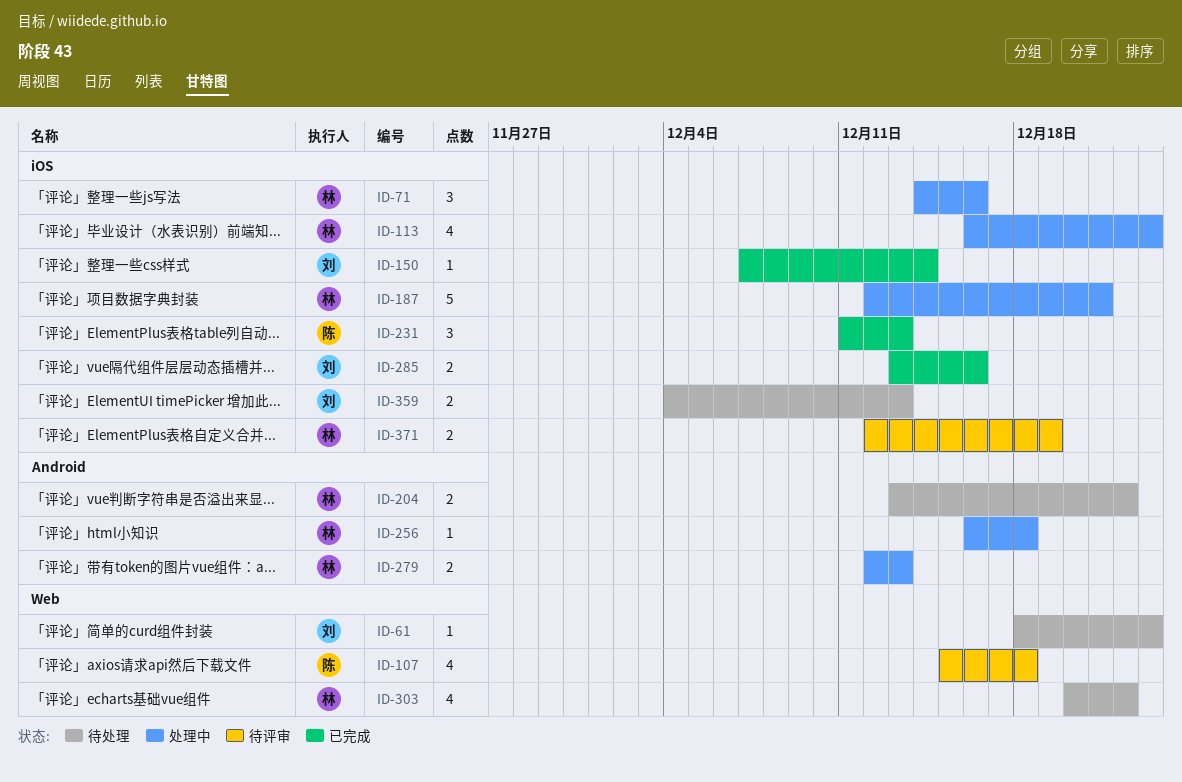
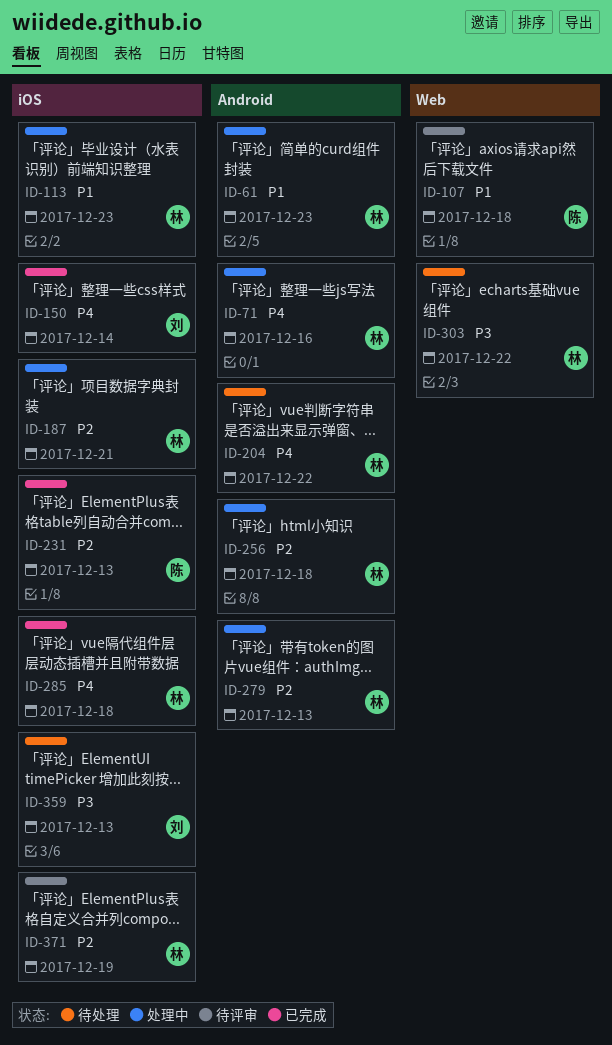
ID-61, status: 待处理 -> 处理中
ID-61, owner: 刘 -> 林
ID-61, label: Web -> Android
ID-71, label: iOS -> Android
ID-285, owner: 刘 -> 林
ID-285, due: Dec 16 -> Dec 18

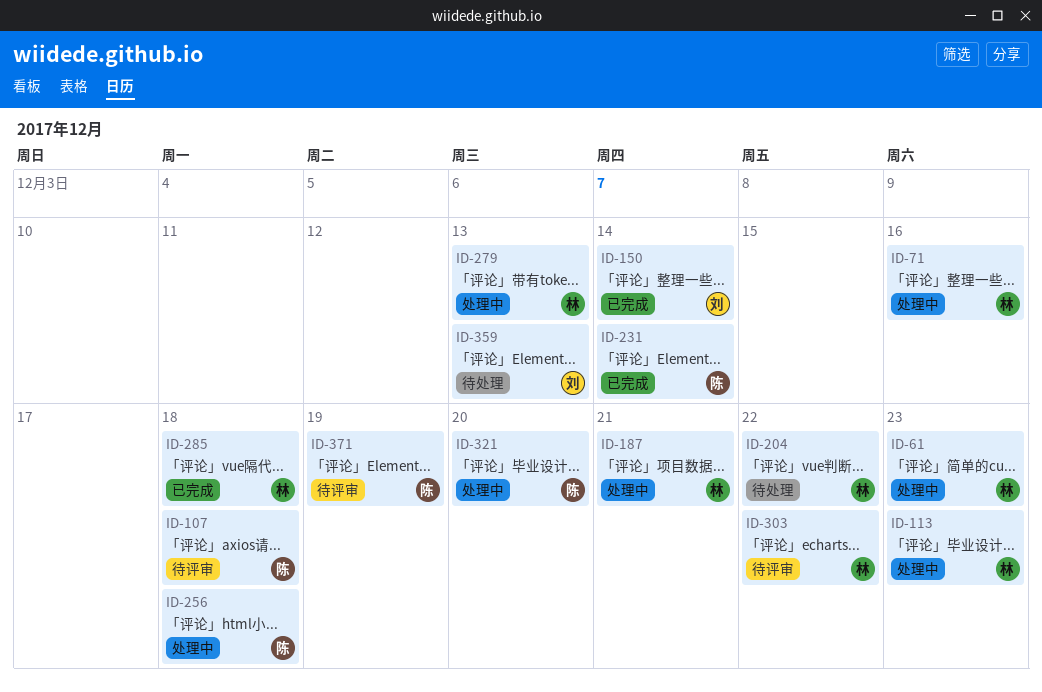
ID-231, due: Dec 13 -> Dec 14
ID-256, owner: 林 -> 陈
ID-303, status: 待处理 -> 待评审
ID-321: none -> present
ID-371, owner: 林 -> 陈

